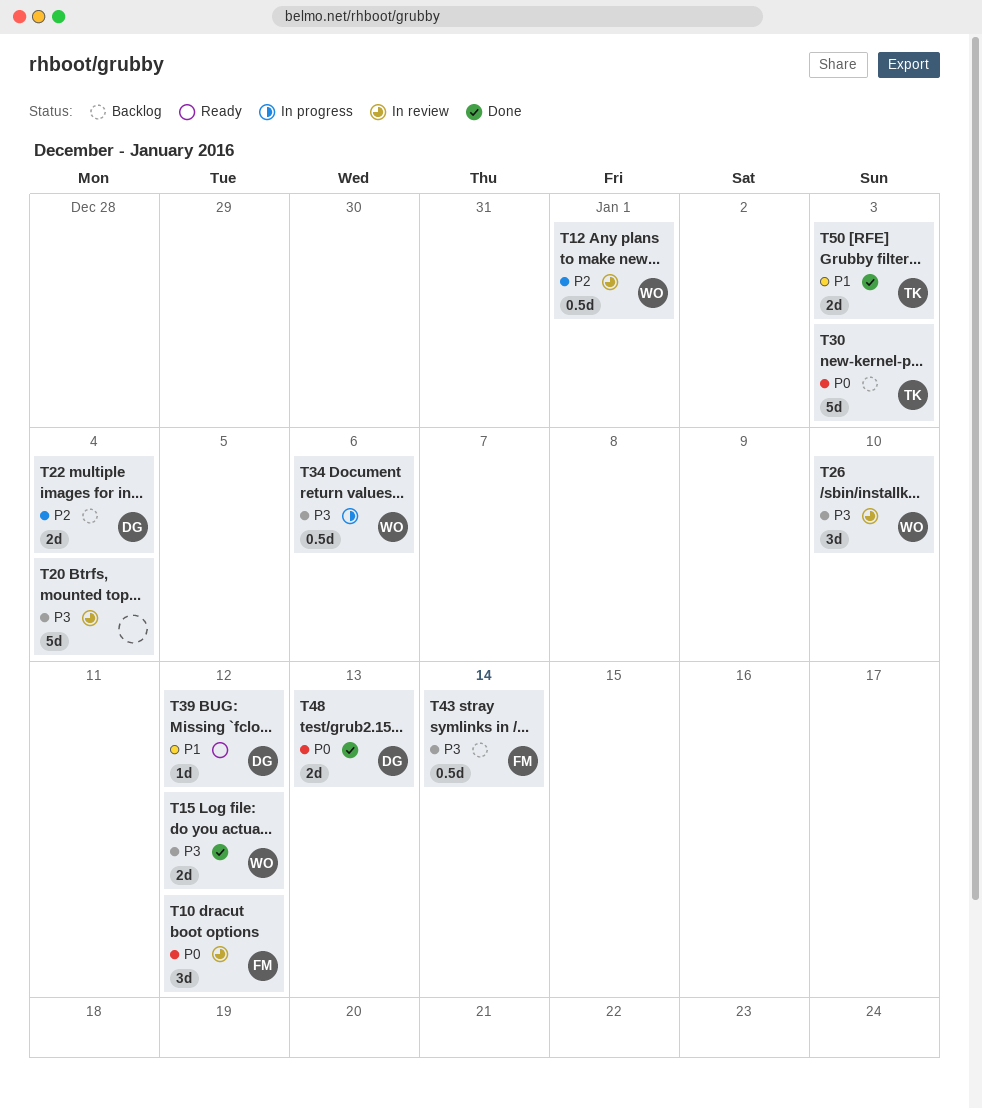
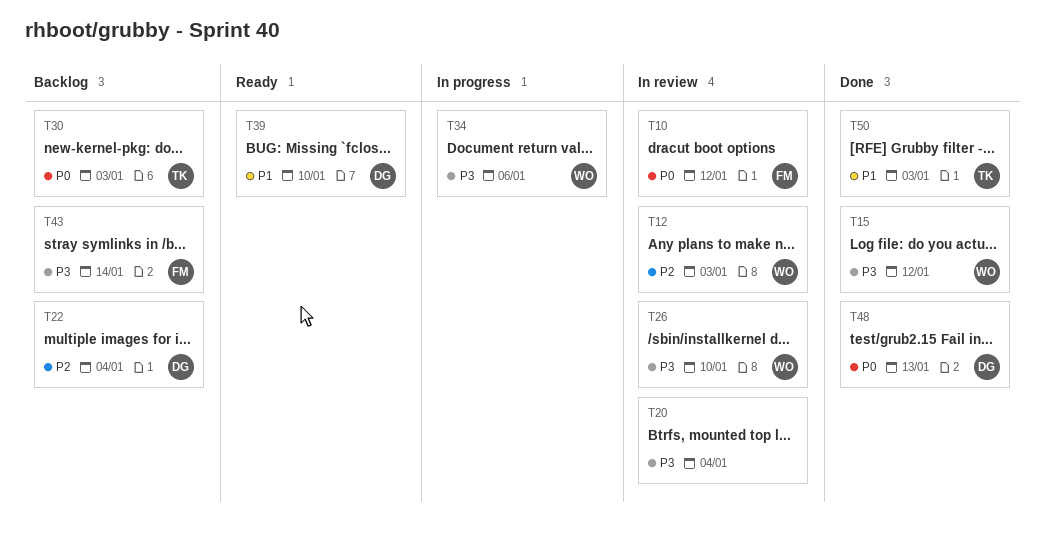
T12, due: Jan 1 -> Jan 3
T39, due: Jan 12 -> Jan 10

